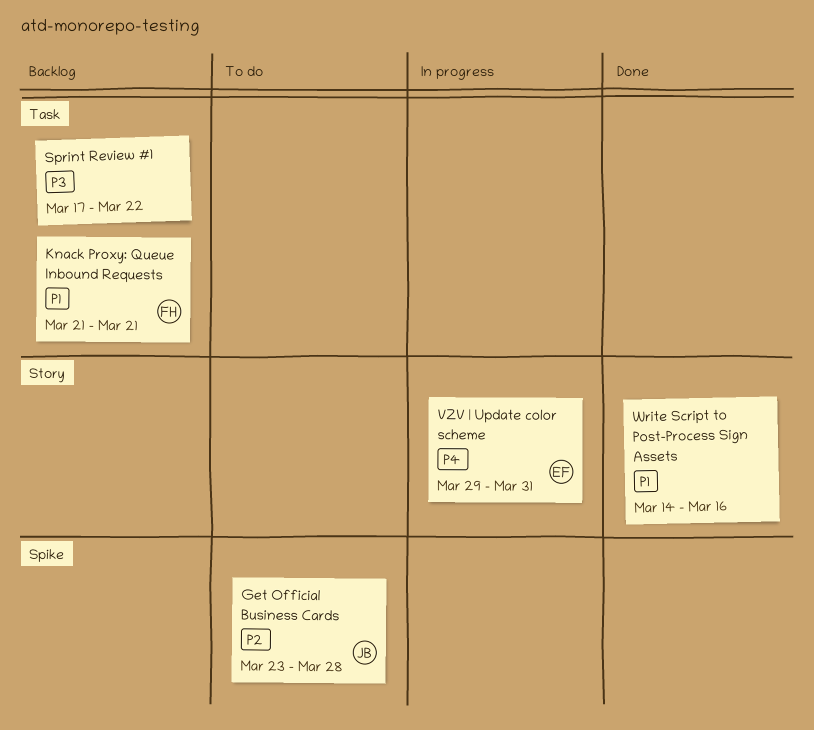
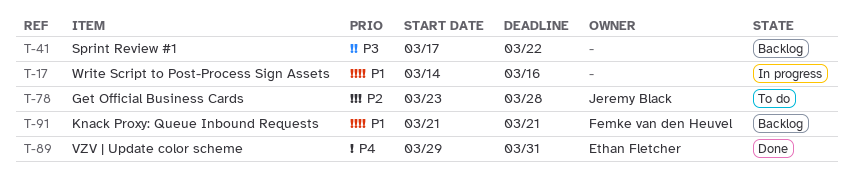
VZV | Update color scheme, status: In progress -> Done
Write Script to Post-Process Sign Assets, status: Done -> In progress

